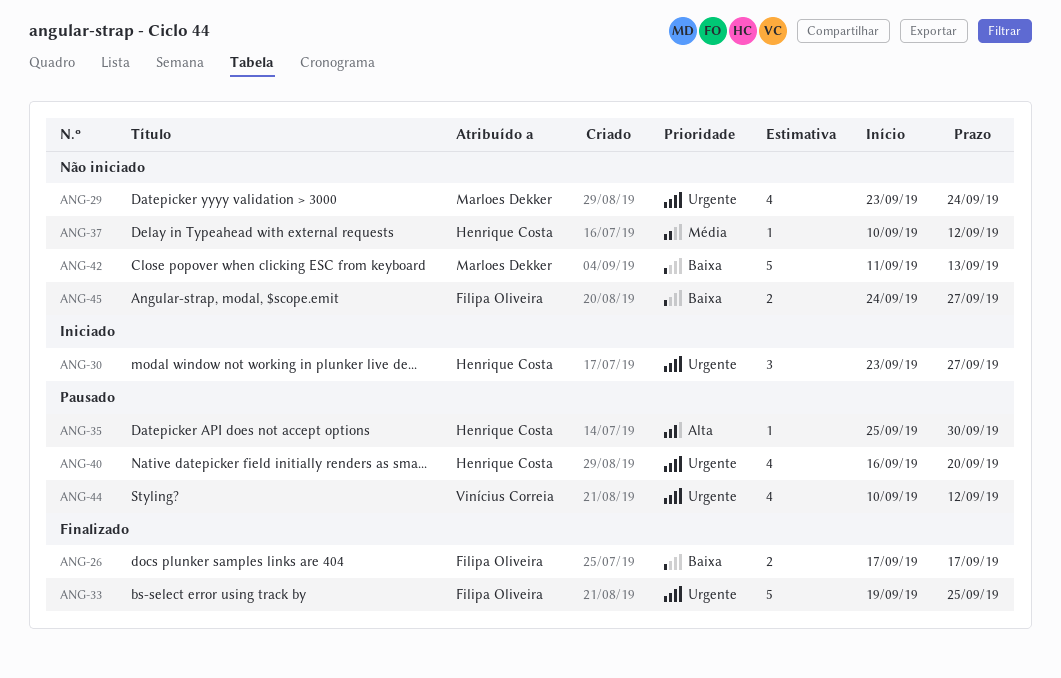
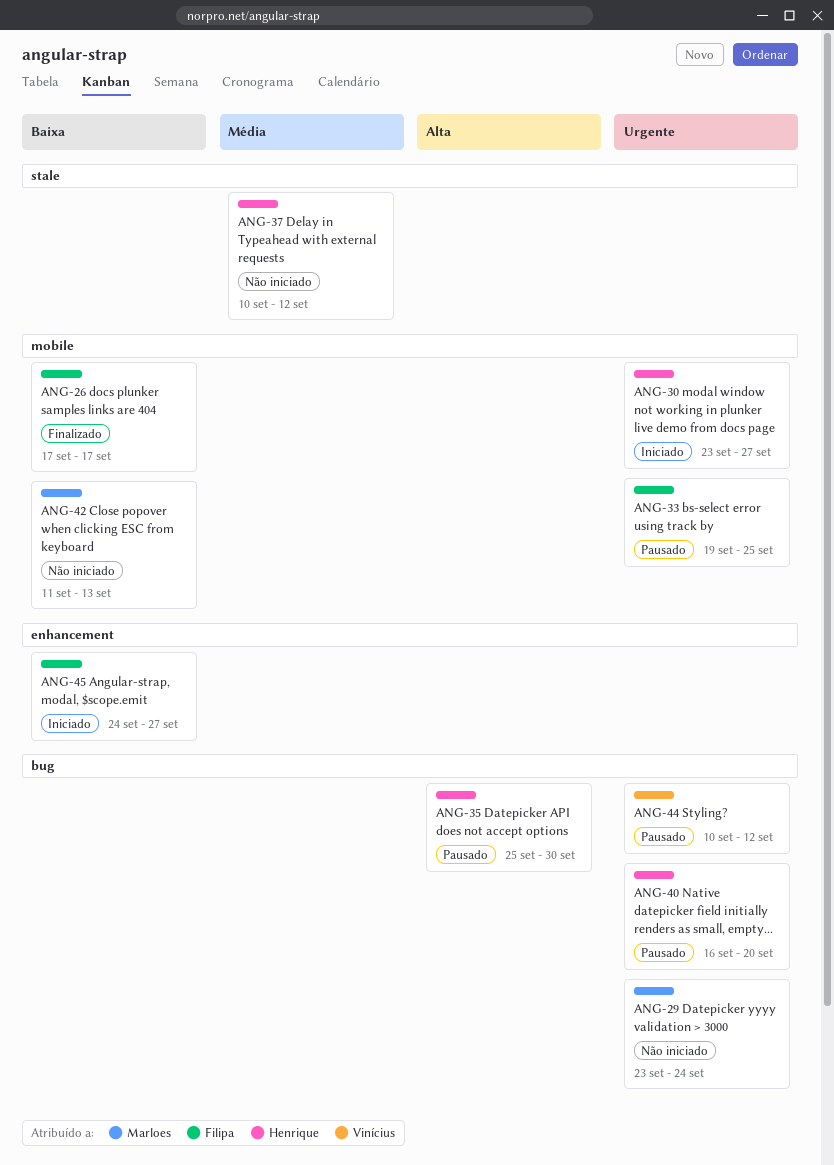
ANG-33, status: Finalizado -> Pausado
ANG-45, status: Não iniciado -> Iniciado

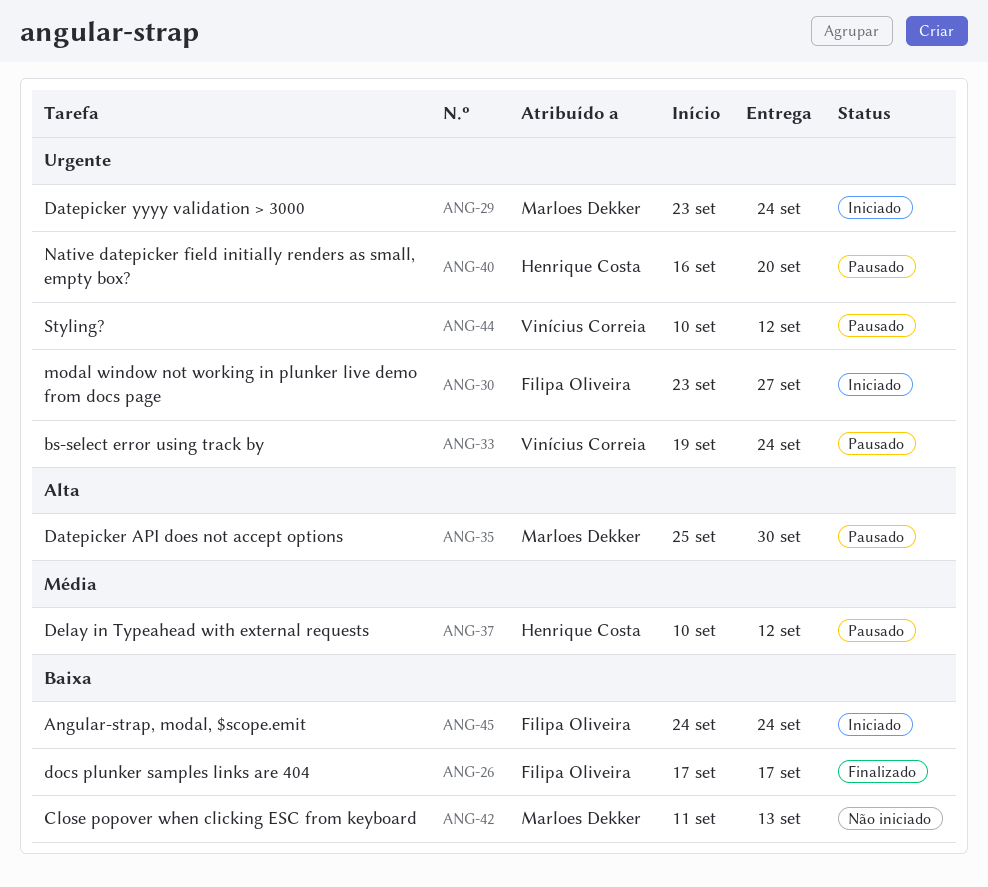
ANG-29, status: Não iniciado -> Iniciado
ANG-30, owner: Henrique Costa -> Filipa Oliveira
ANG-33, owner: Filipa Oliveira -> Vinícius Correia
ANG-33, due: Sep 25 -> Sep 24
ANG-35, owner: Henrique Costa -> Marloes Dekker
ANG-37, status: Não iniciado -> Pausado
ANG-45, due: Sep 27 -> Sep 24

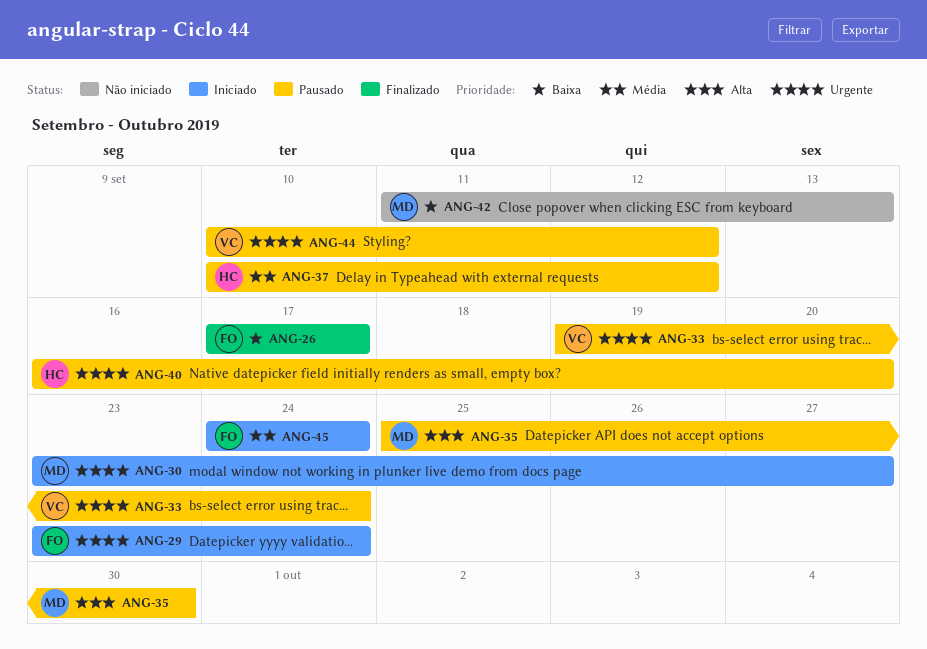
ANG-29, owner: Marloes Dekker -> Filipa Oliveira
ANG-30, owner: Filipa Oliveira -> Marloes Dekker
ANG-45, priority: Baixa -> Média

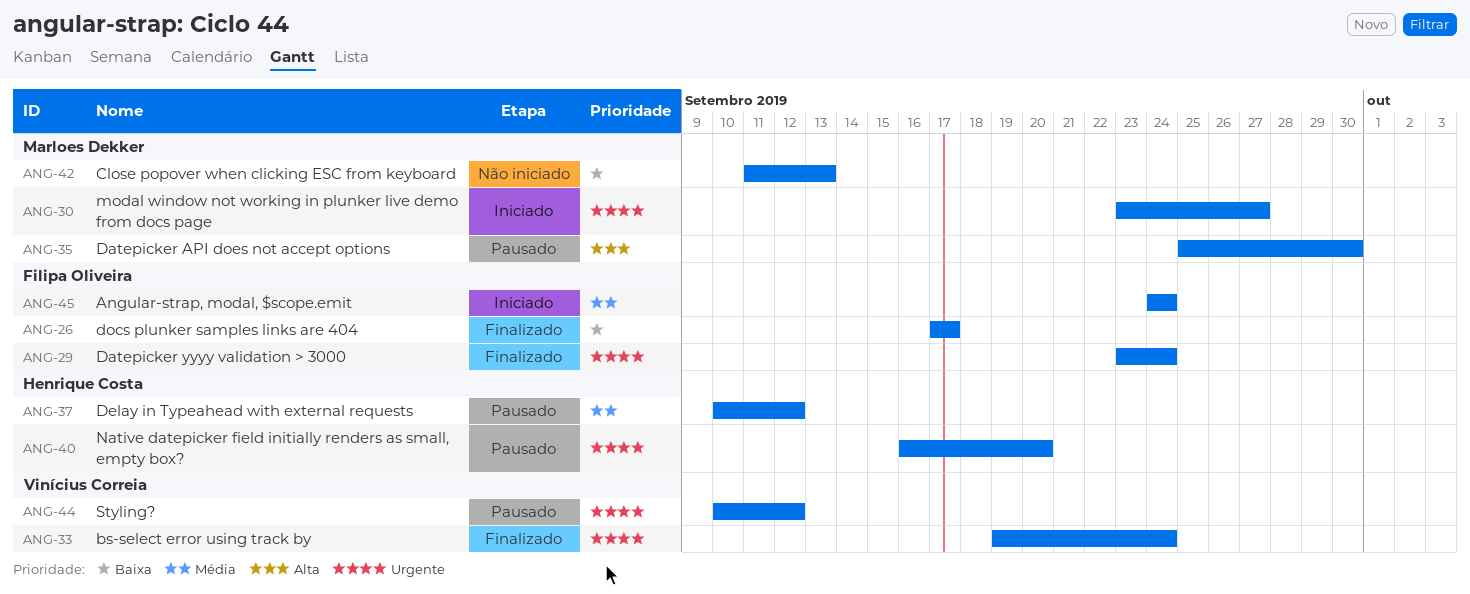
ANG-29, status: Iniciado -> Finalizado
ANG-33, status: Pausado -> Finalizado

